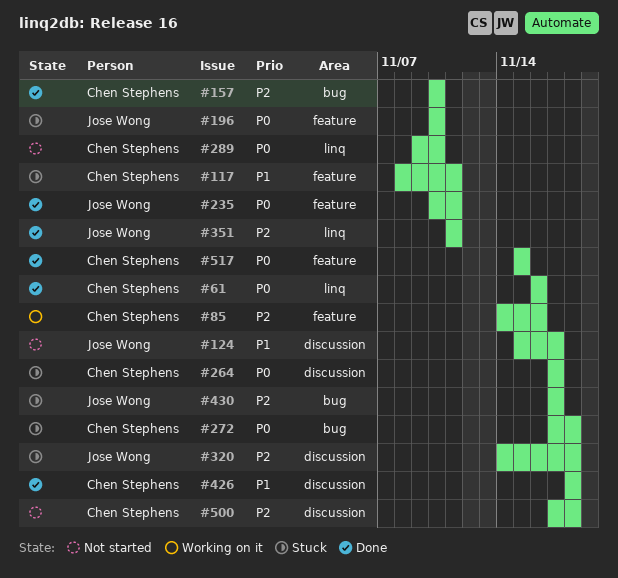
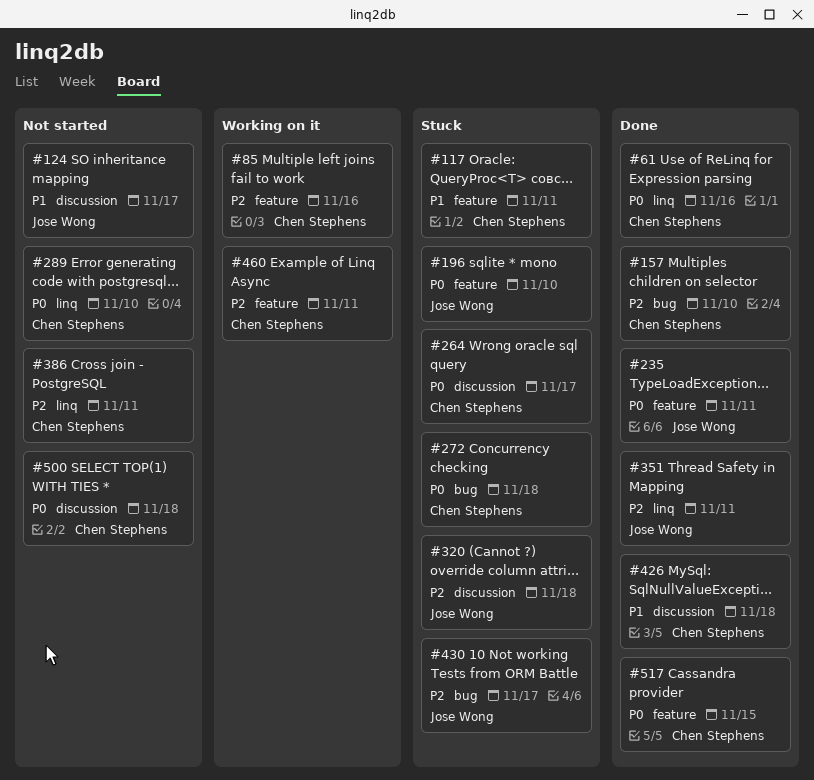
#386: none -> present
#460: none -> present
#500, priority: P2 -> P0

